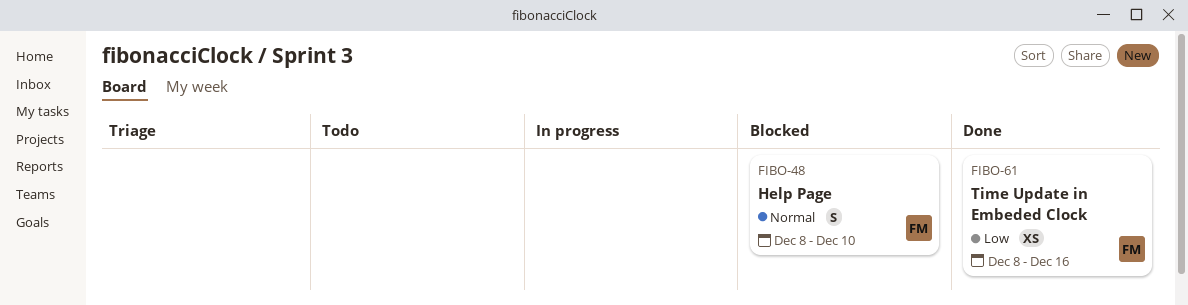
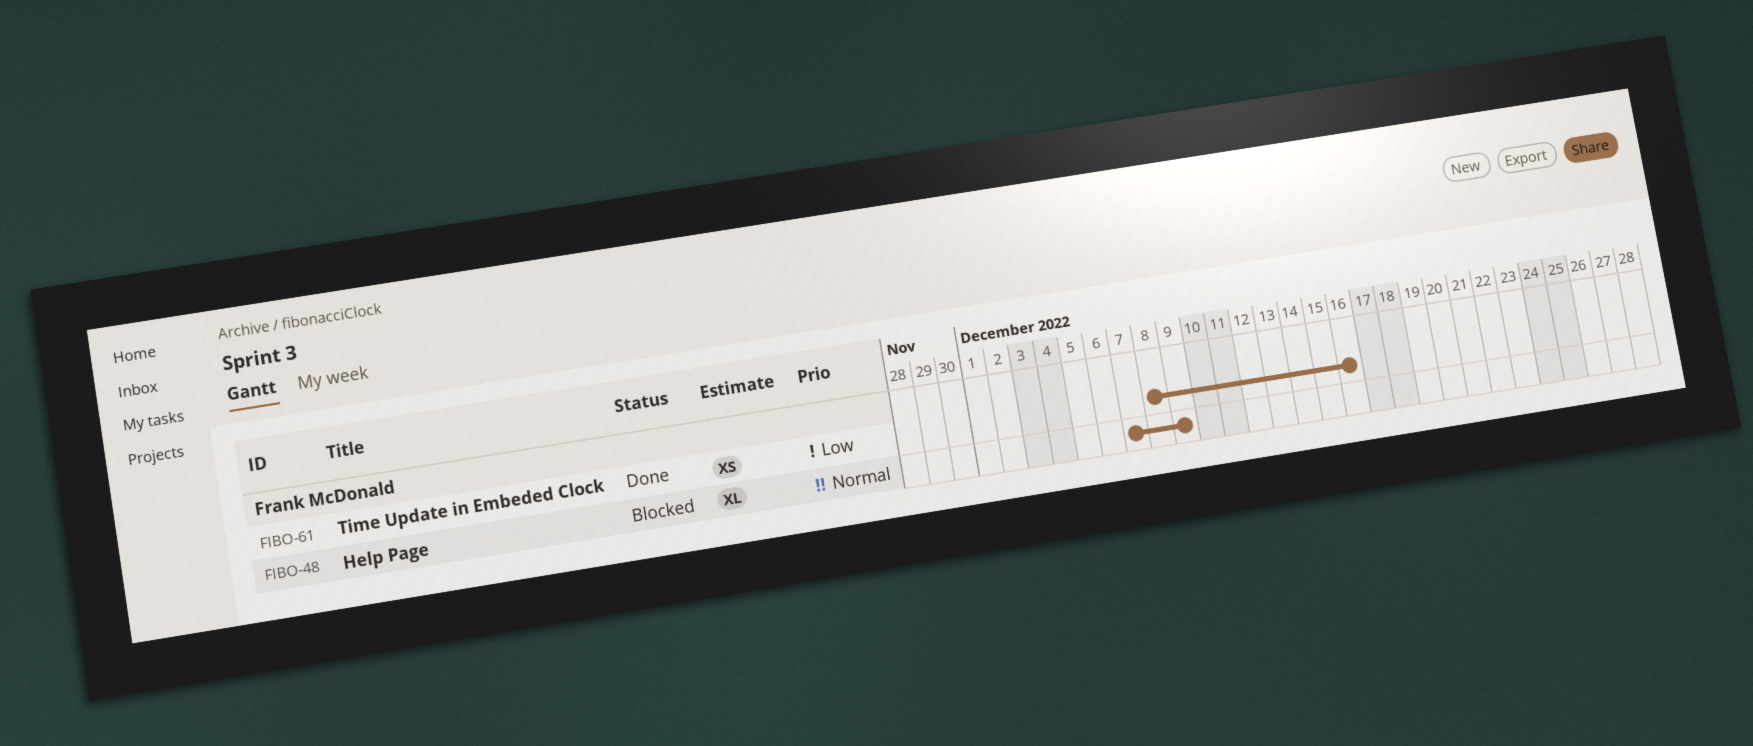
FIBO-48, estimate: S -> XL
FIBO-48, start: Dec 8 -> Dec 7
FIBO-48, due: Dec 10 -> Dec 9

